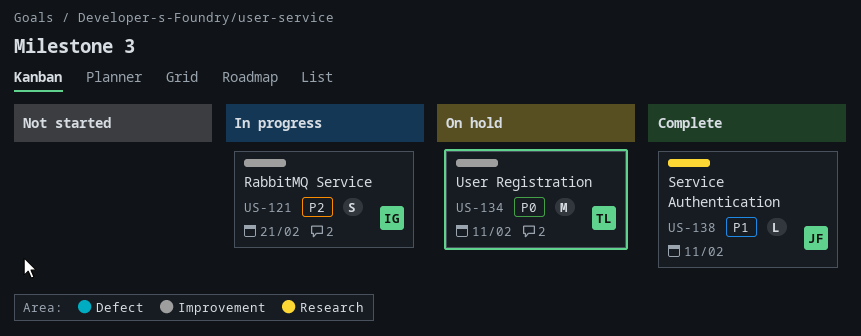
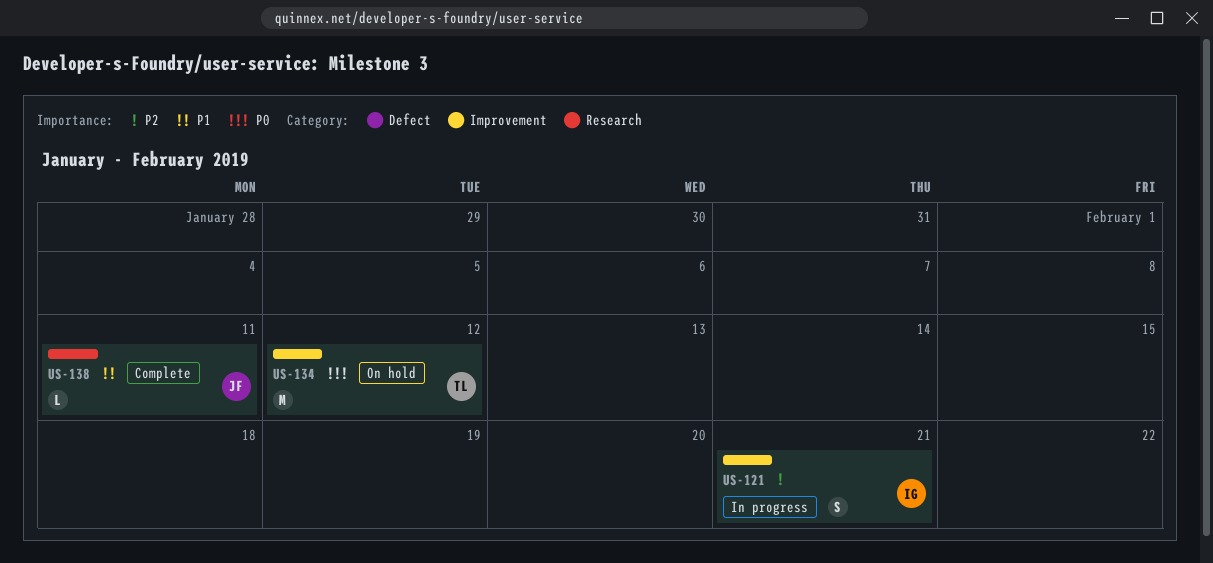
US-134, due: Feb 11 -> Feb 12

